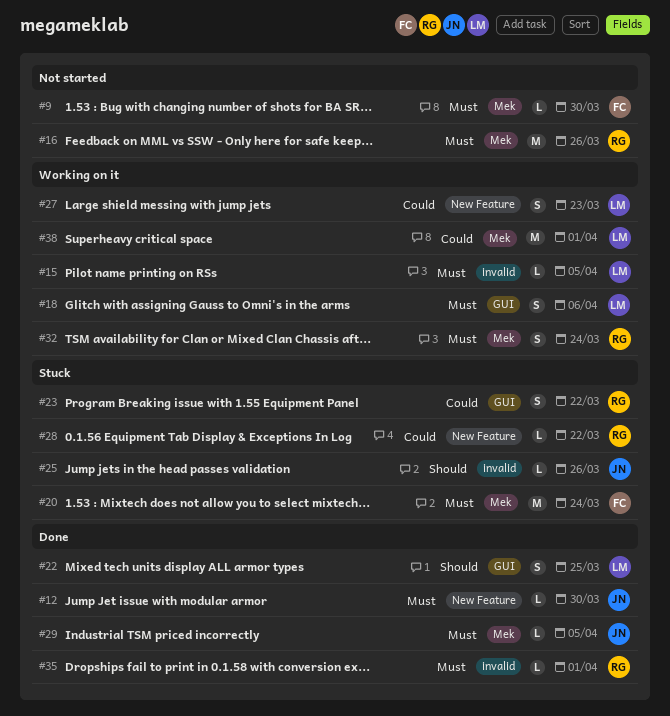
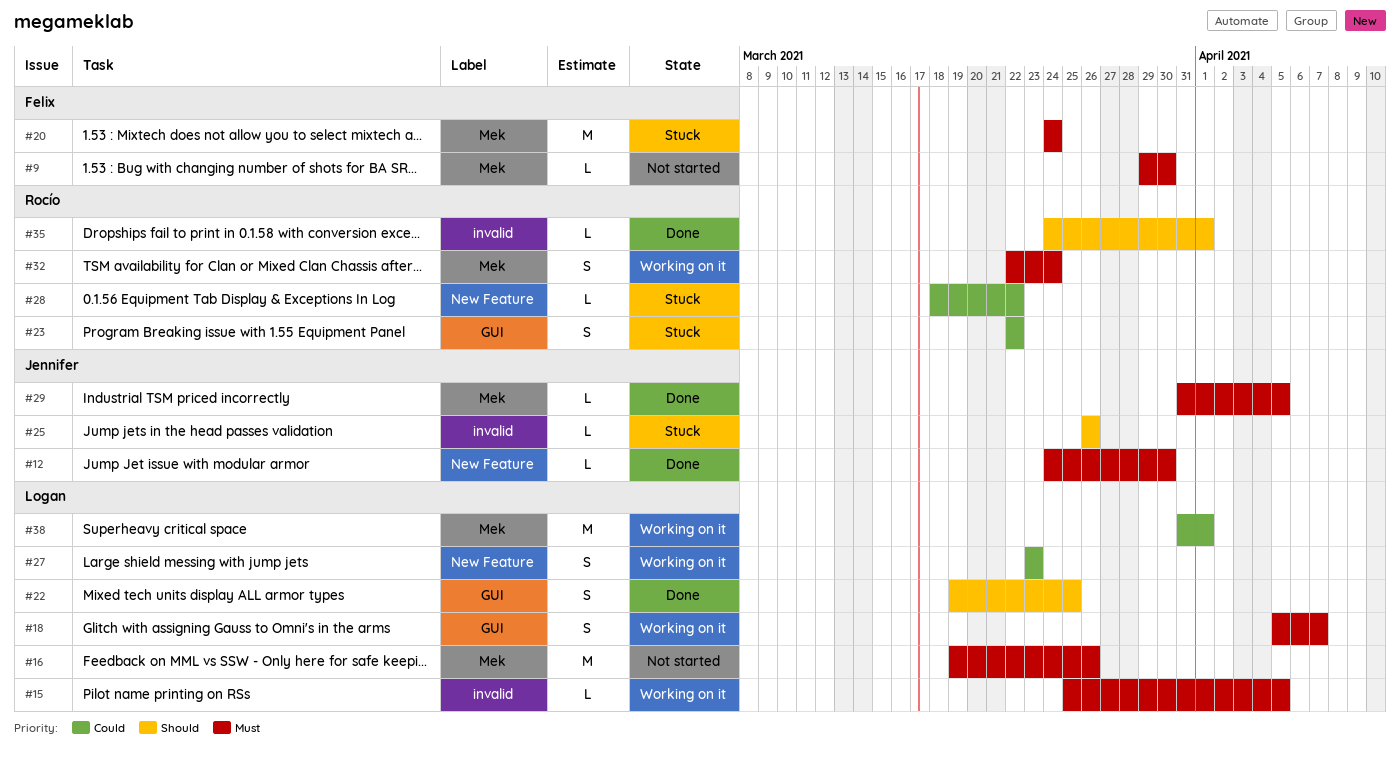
#16, owner: Rocío -> Logan
#18, due: Apr 6 -> Apr 7
#35, priority: Must -> Should

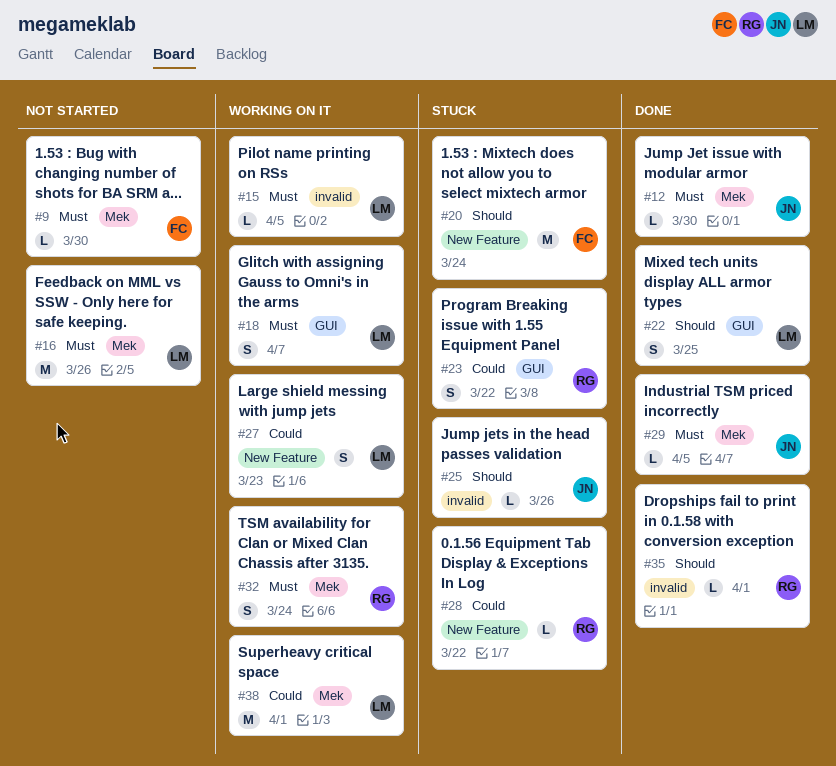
#12, label: New Feature -> Mek
#20, priority: Must -> Should
#20, label: Mek -> New Feature

